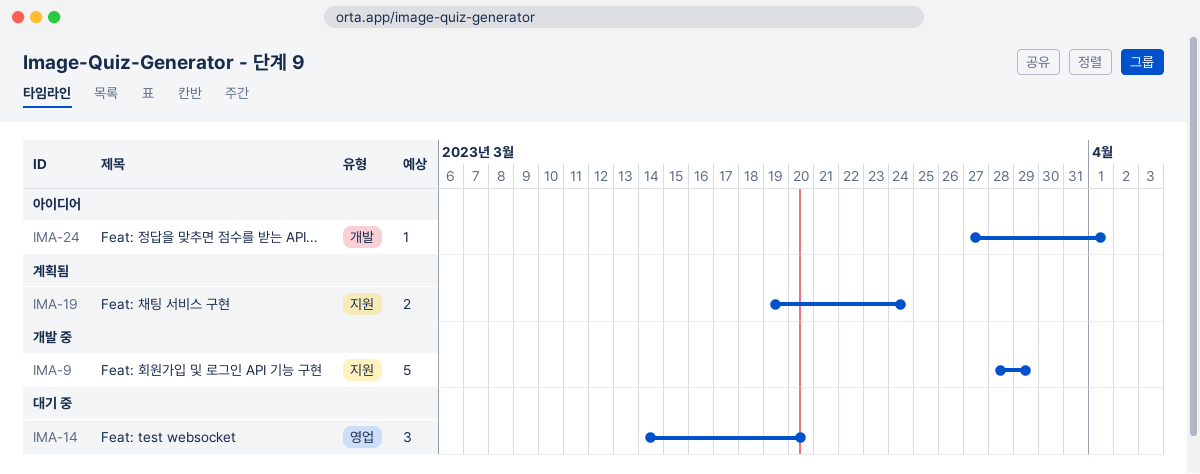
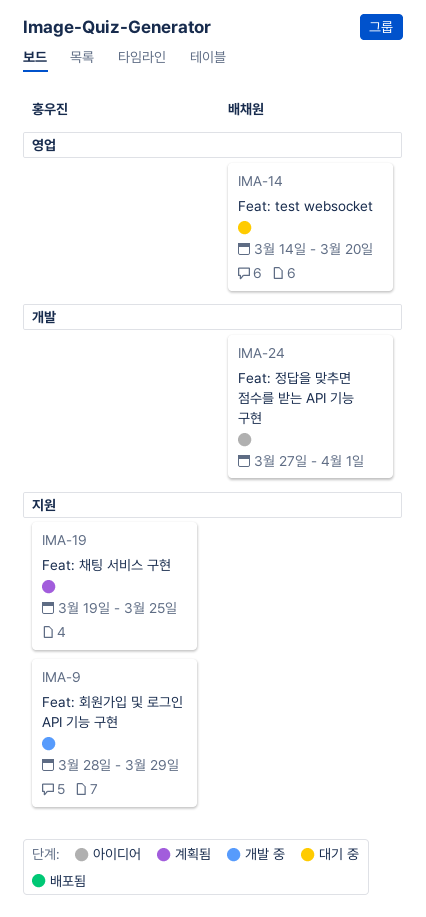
IMA-19, due: Mar 24 -> Mar 25

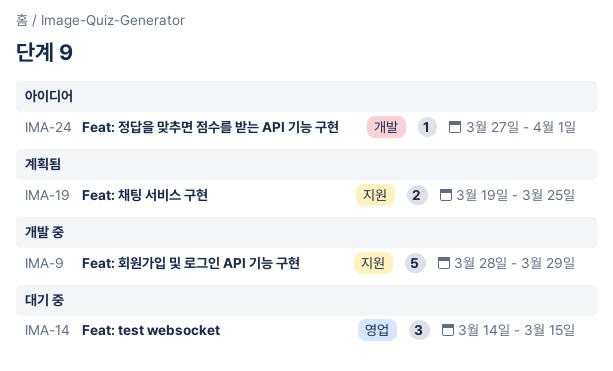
IMA-14, due: Mar 20 -> Mar 15

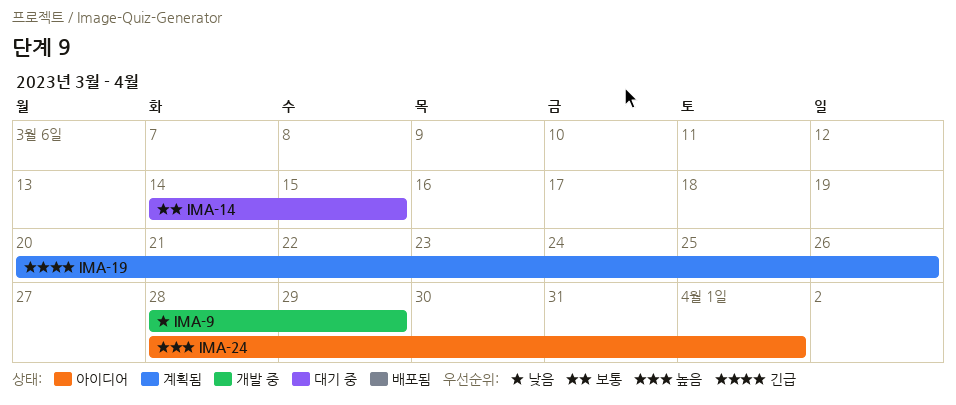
IMA-19, start: Mar 19 -> Mar 20
IMA-19, due: Mar 25 -> Mar 26
IMA-24, start: Mar 27 -> Mar 28

